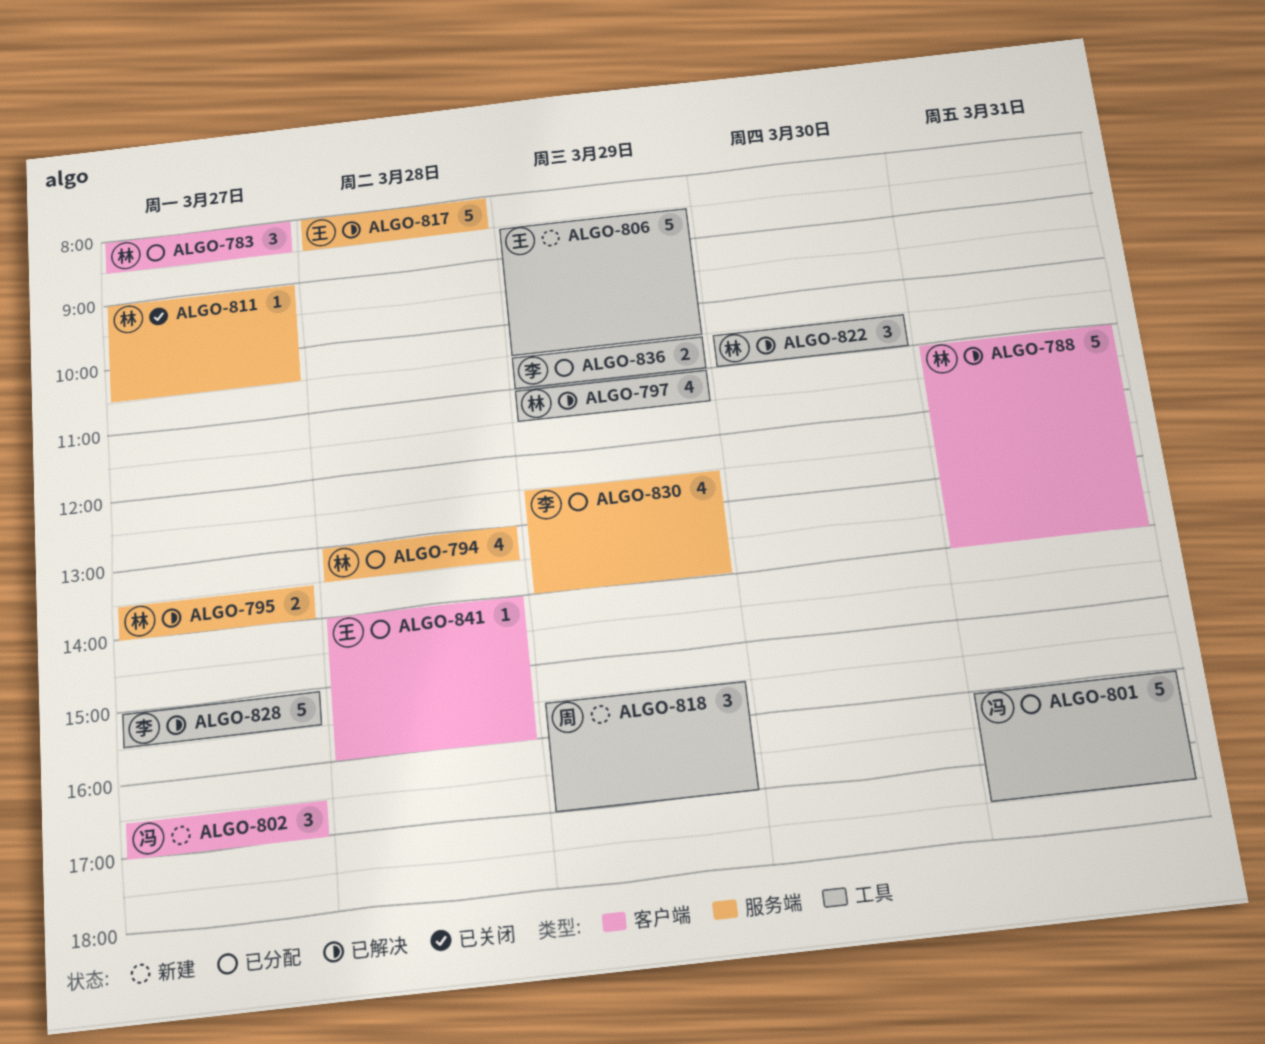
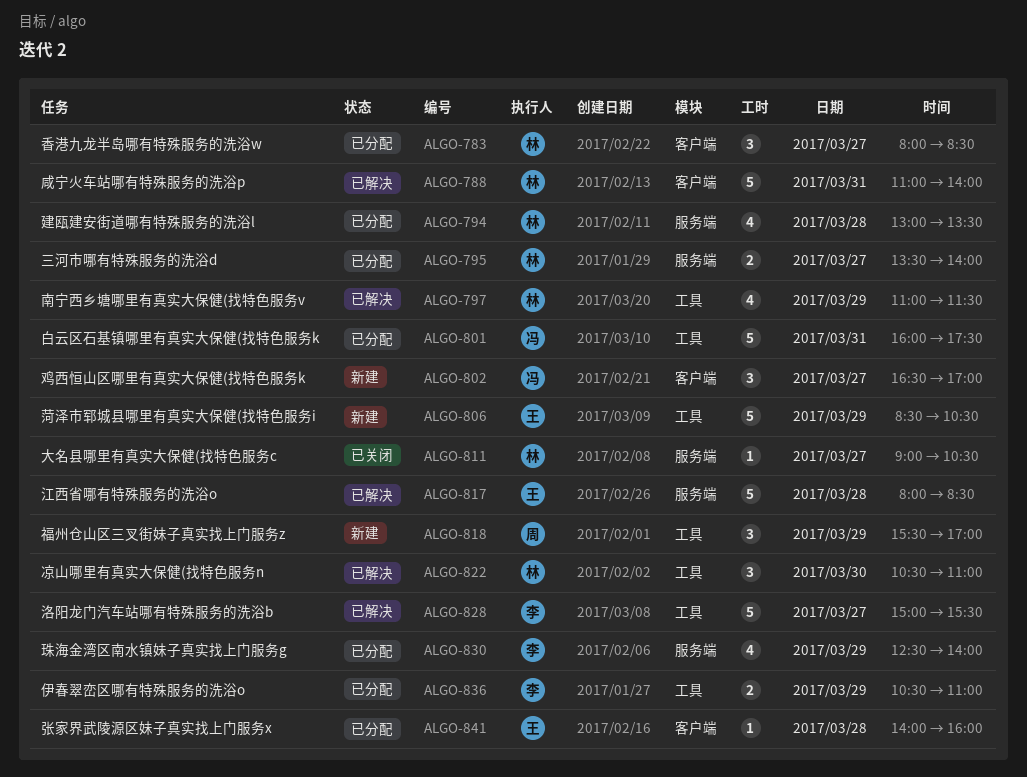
ALGO-795, status: 已解决 -> 已分配

